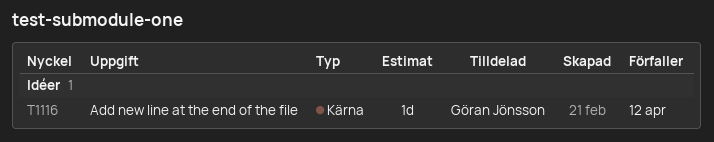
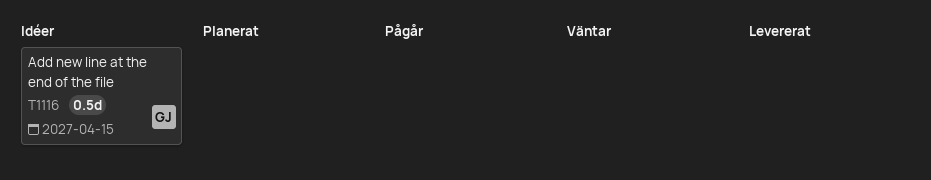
T1116, estimate: 1d -> 0.5d
T1116, due: Apr 12 -> Apr 15

